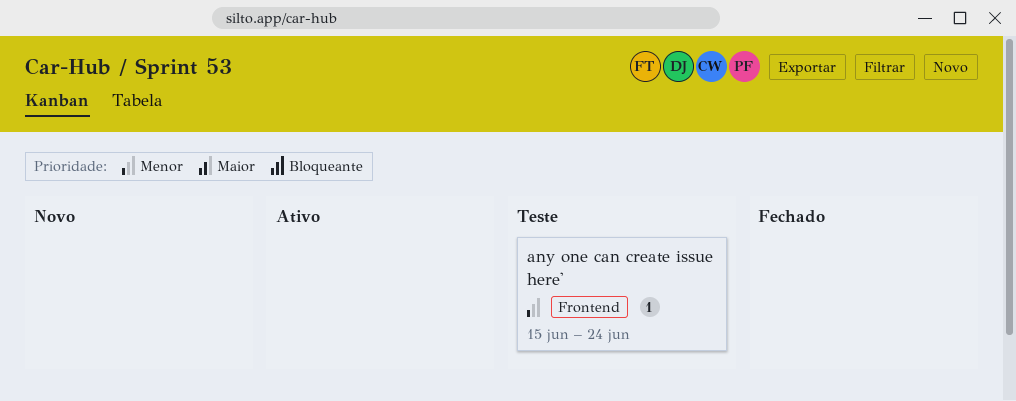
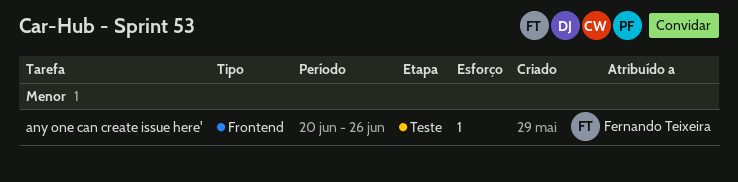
any one can create issue here', start: Jun 15 -> Jun 20
any one can create issue here', due: Jun 24 -> Jun 26

